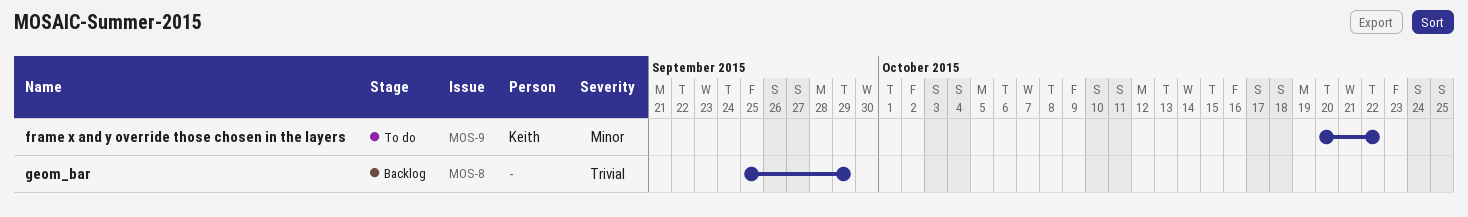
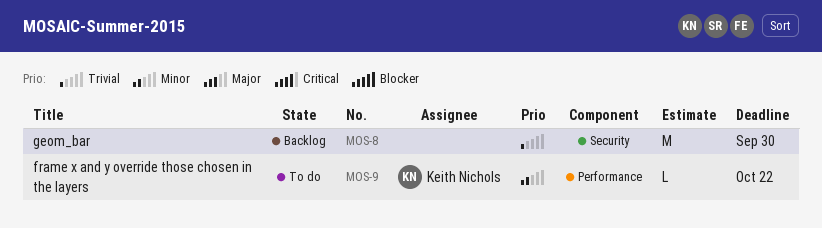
MOS-8, due: Sep 29 -> Sep 30

